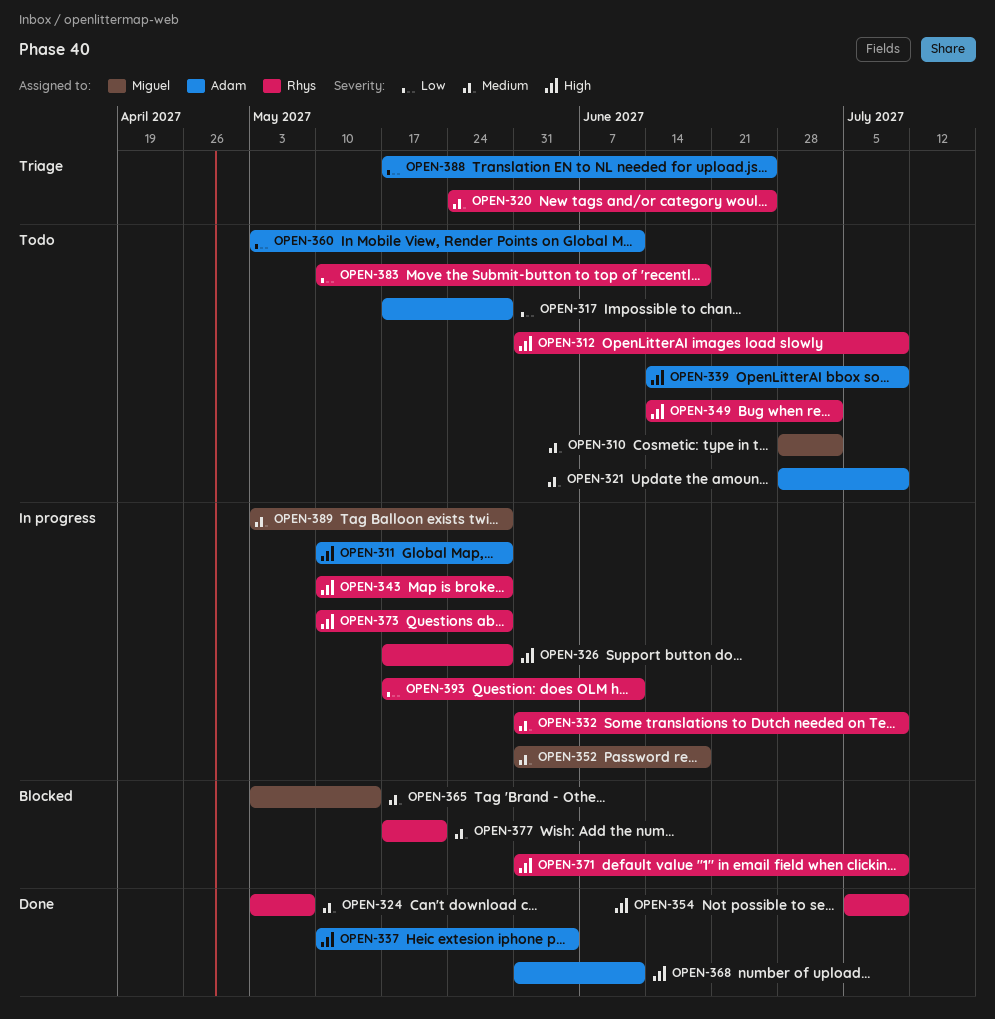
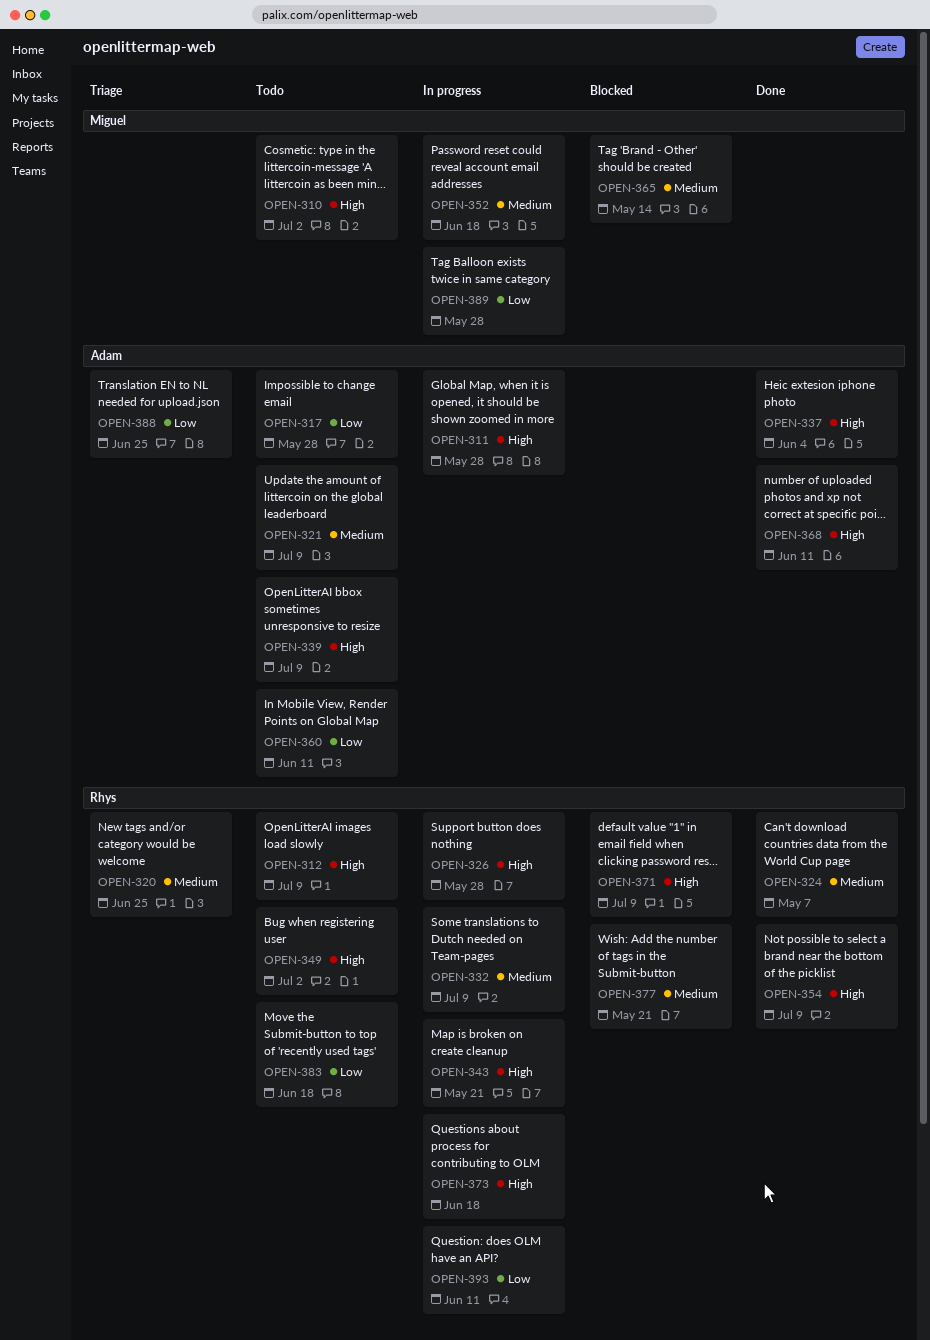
OPEN-310, priority: Medium -> High
OPEN-343, due: May 28 -> May 21
OPEN-373, due: May 28 -> Jun 18
OPEN-389, priority: Medium -> Low

